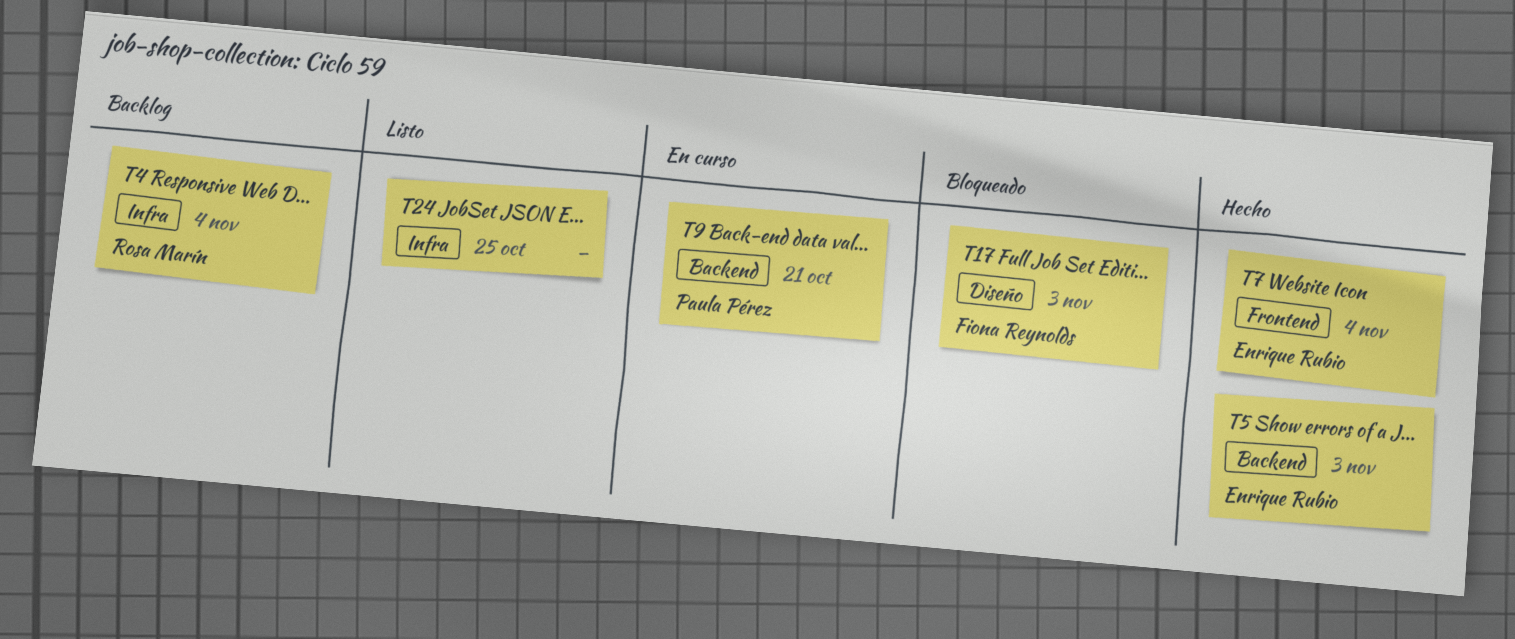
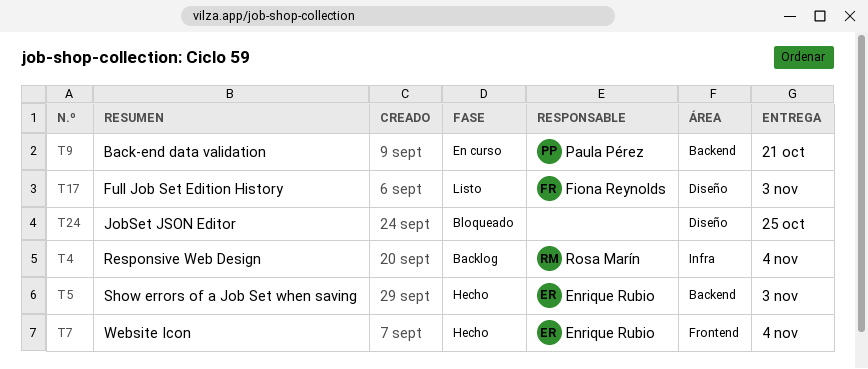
T17, status: Bloqueado -> Listo
T24, status: Listo -> Bloqueado
T24, label: Infra -> Diseño

